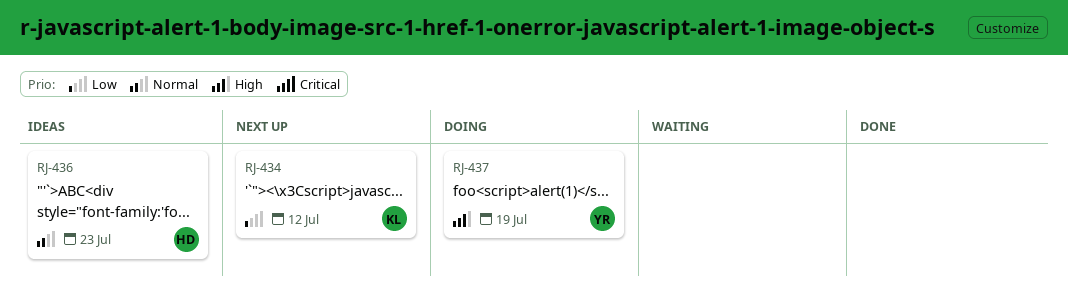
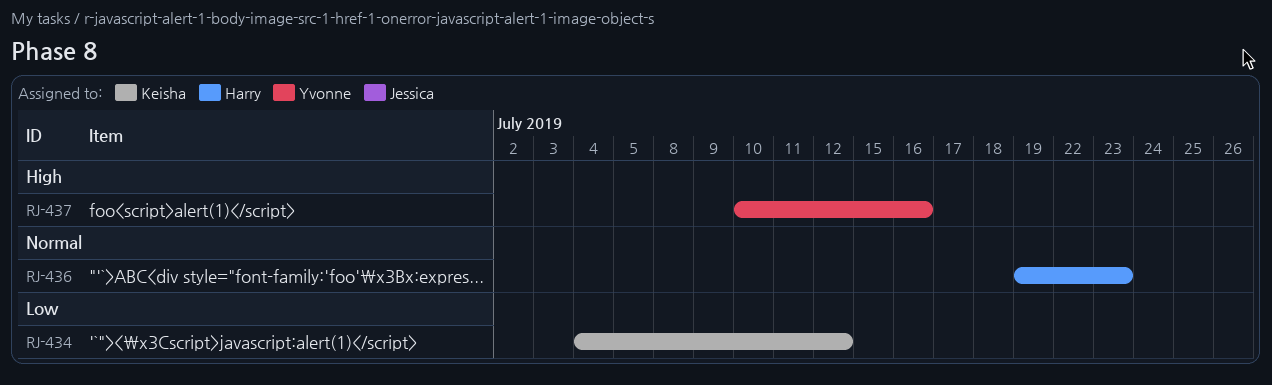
RJ-437, due: Jul 19 -> Jul 16

